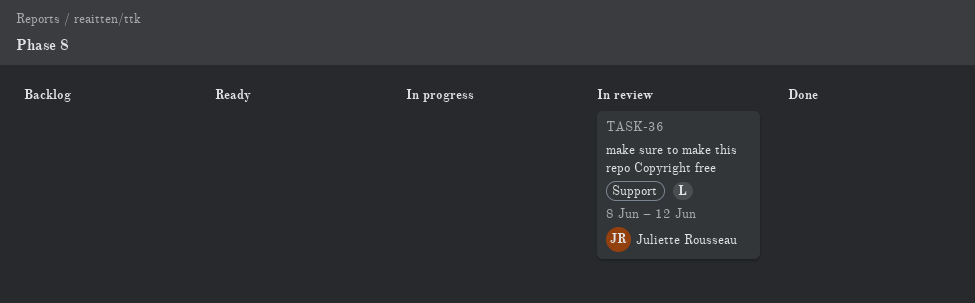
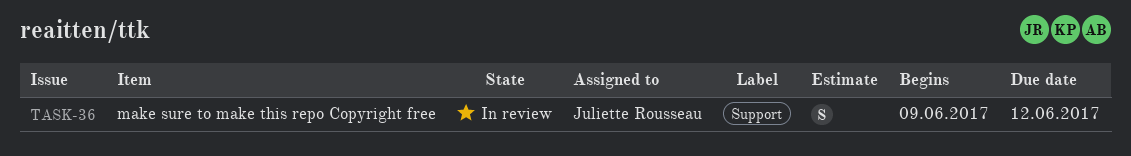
TASK-36, estimate: L -> S
TASK-36, start: Jun 8 -> Jun 9

